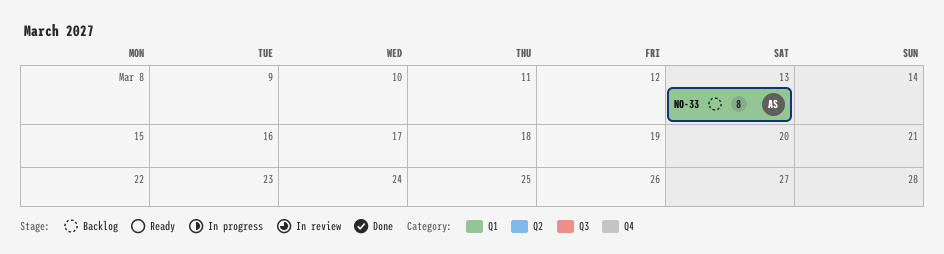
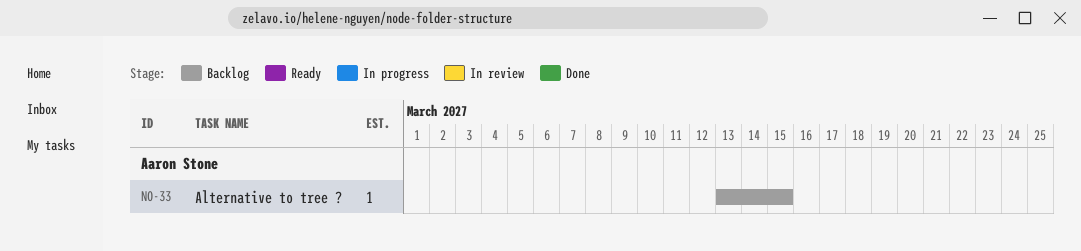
NO-33, estimate: 8 -> 1
NO-33, due: Mar 13 -> Mar 15

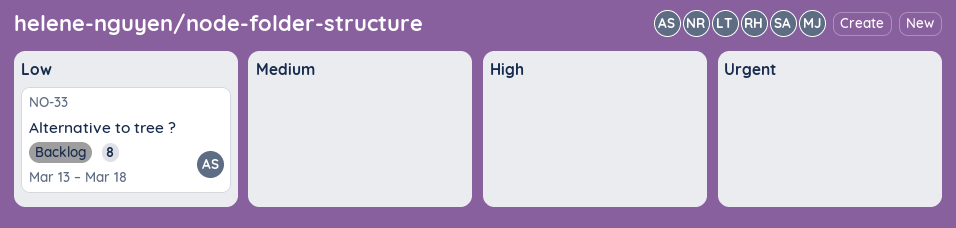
NO-33, estimate: 1 -> 8
NO-33, due: Mar 15 -> Mar 18

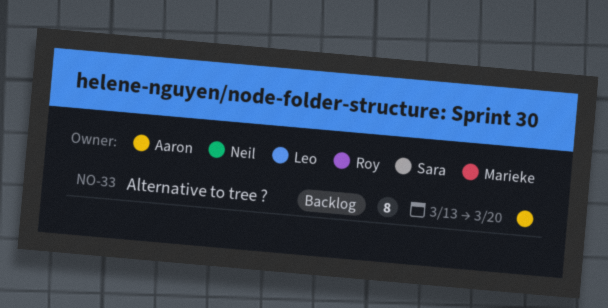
NO-33, due: Mar 18 -> Mar 20

